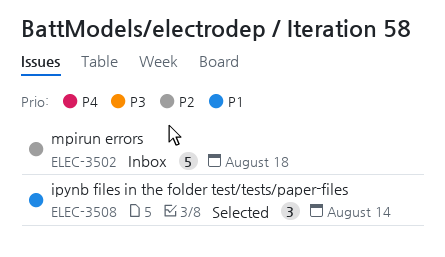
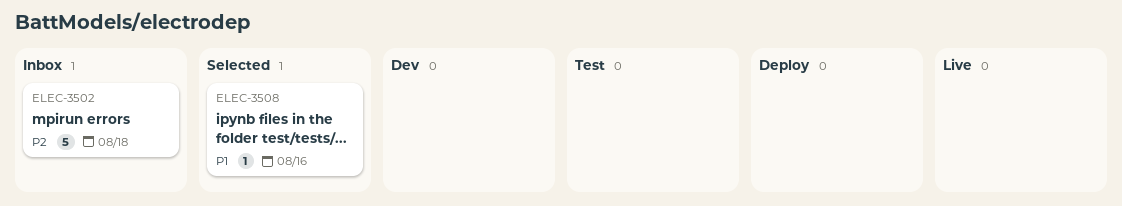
ELEC-3508, estimate: 3 -> 1
ELEC-3508, due: Aug 14 -> Aug 16

